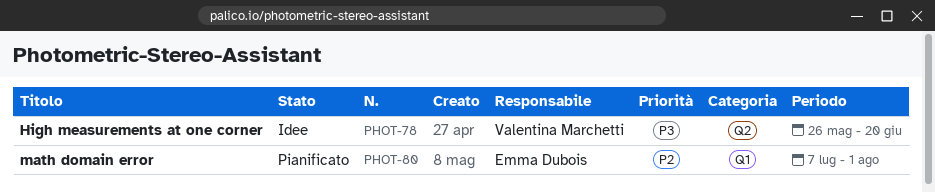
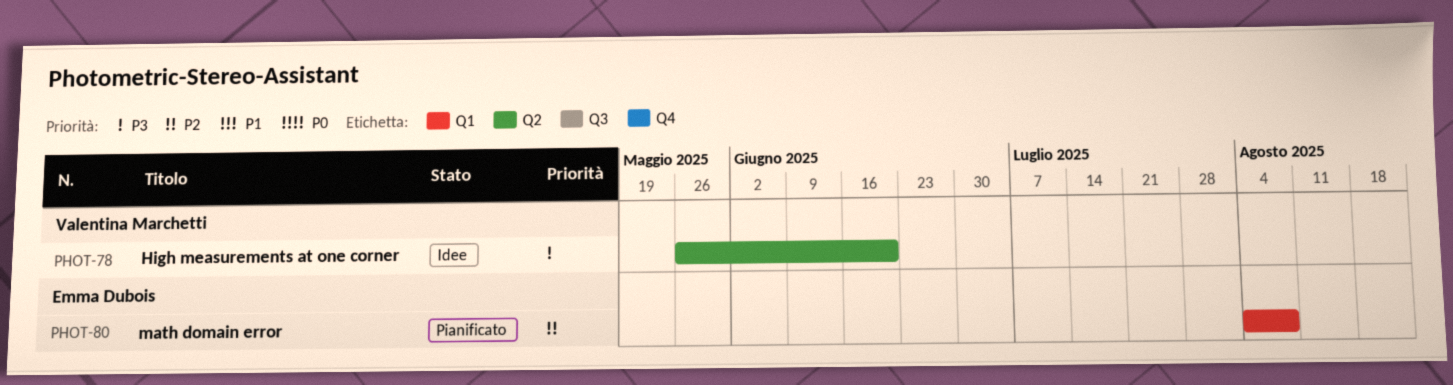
PHOT-80, start: Jul 7 -> Aug 4
PHOT-80, due: Aug 1 -> Aug 8

